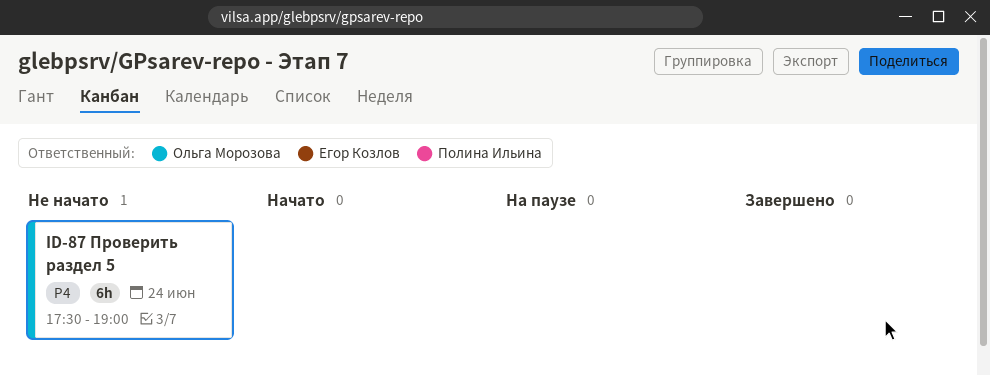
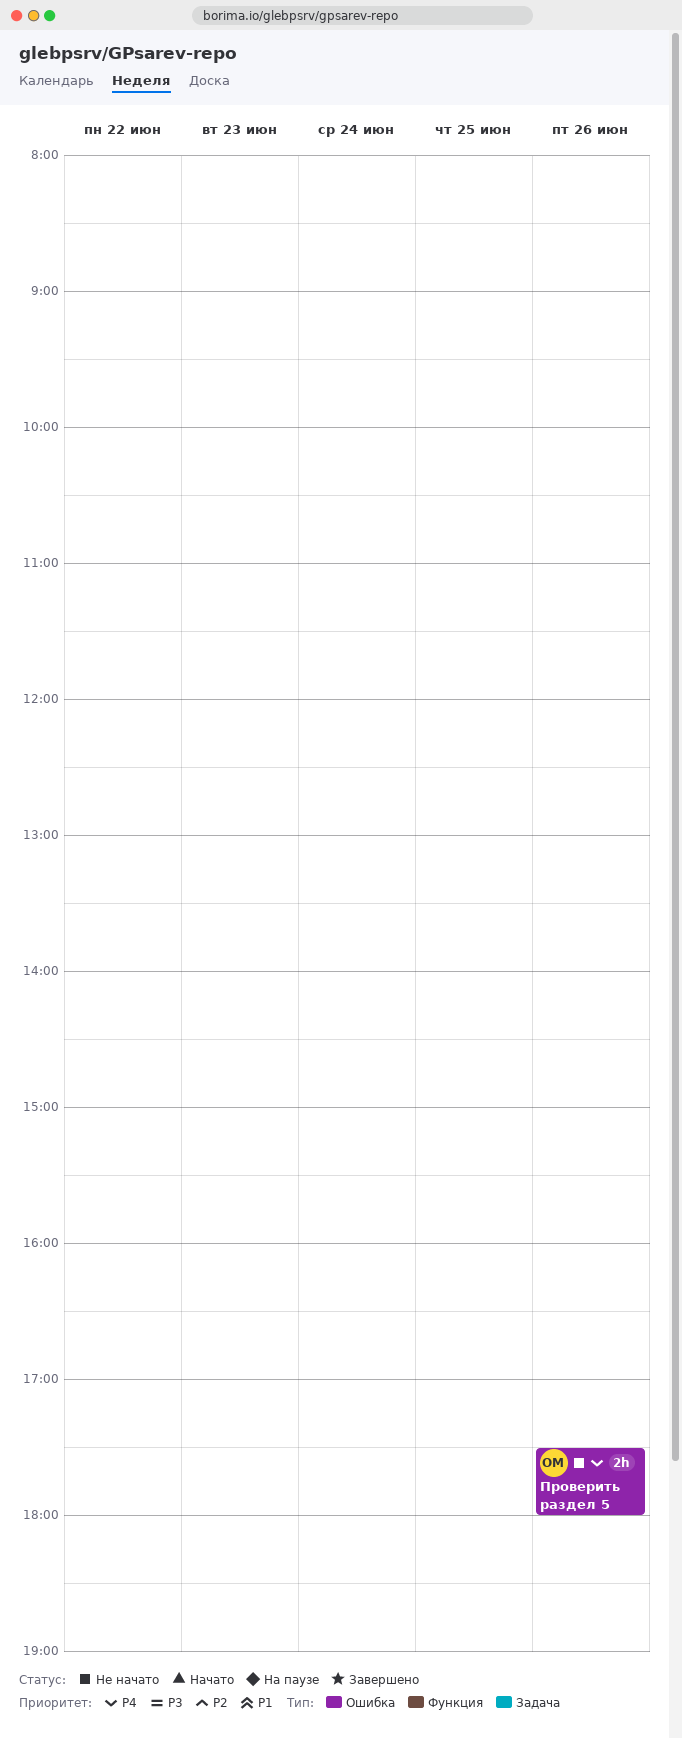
Проверить раздел 5, estimate: 6h -> 2h
Проверить раздел 5, day: Jun 24 -> Jun 26
Проверить раздел 5, ends: 19:00 -> 18:00

